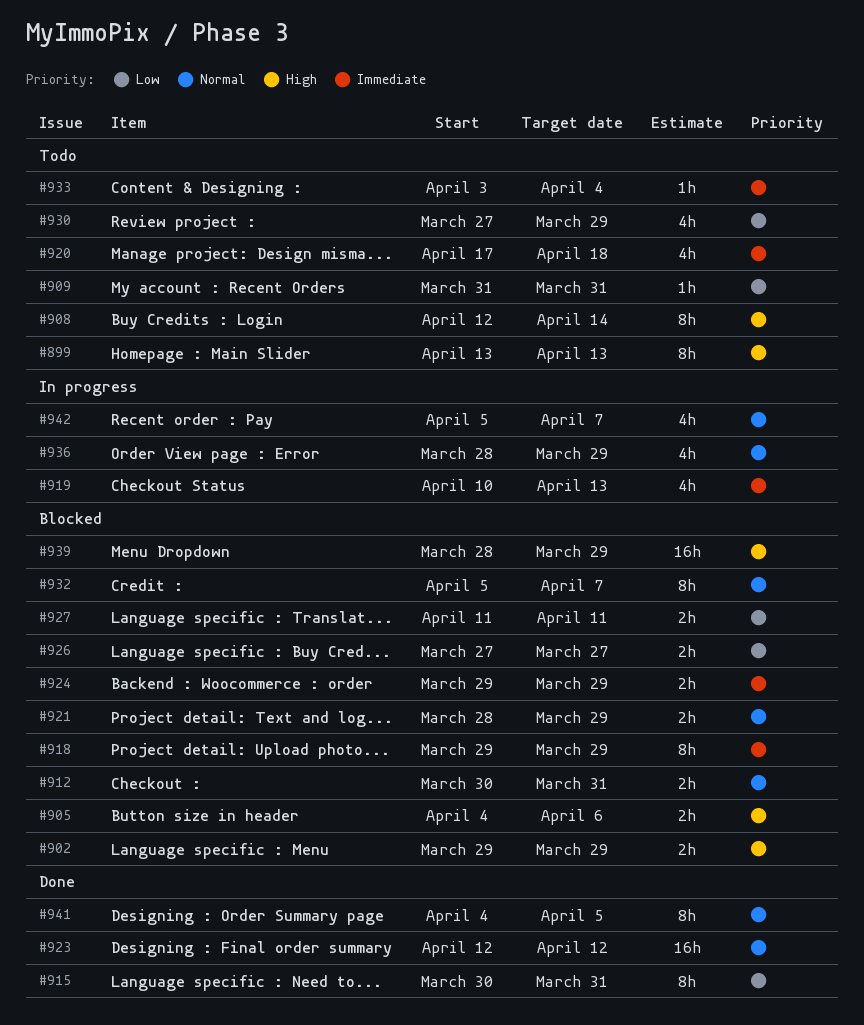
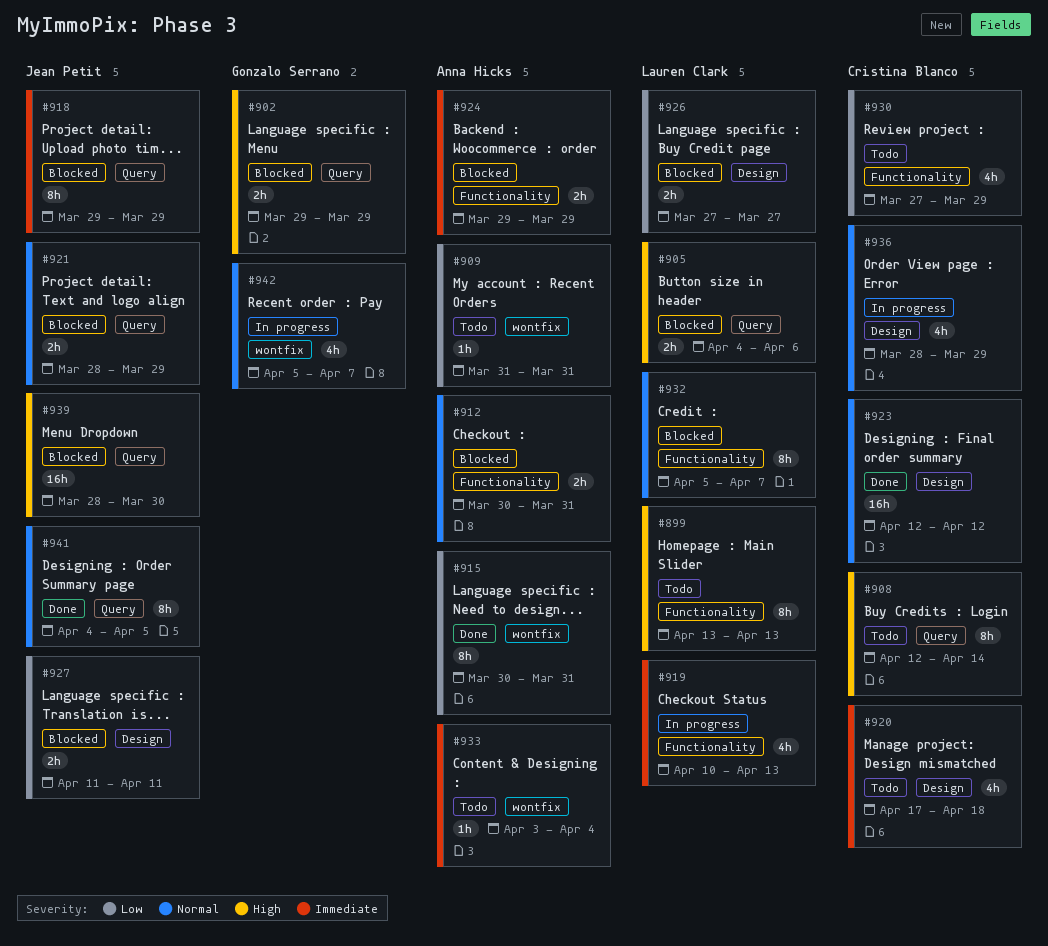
#939, due: Mar 29 -> Mar 30

